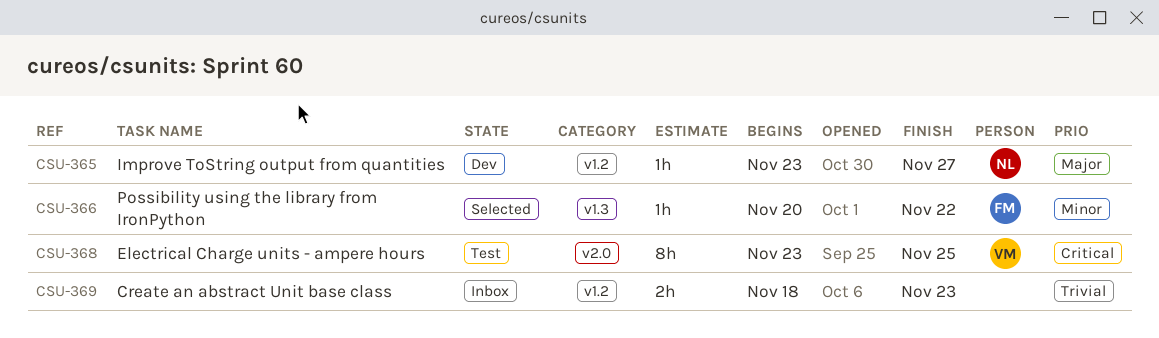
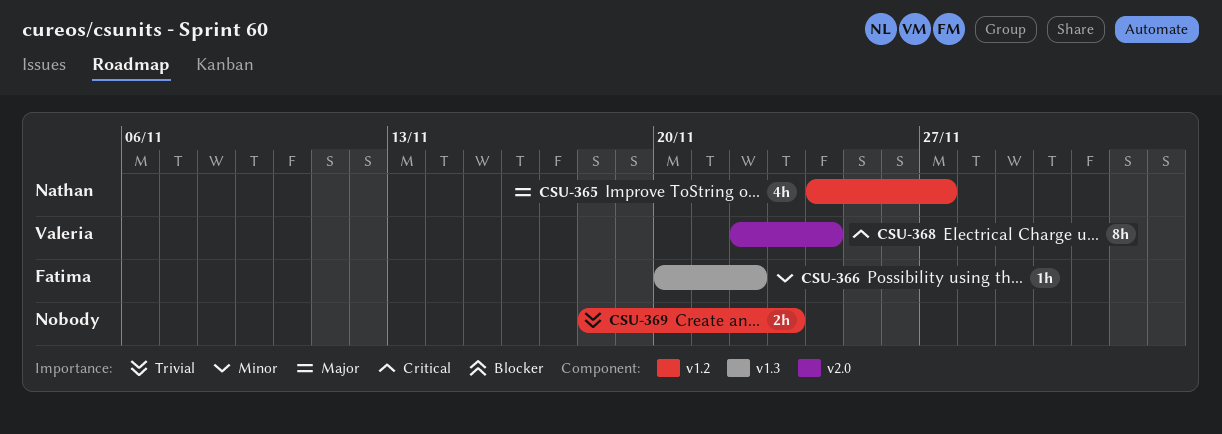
CSU-365, estimate: 1h -> 4h
CSU-365, start: Nov 23 -> Nov 24
CSU-368, start: Nov 23 -> Nov 22
CSU-368, due: Nov 25 -> Nov 24

